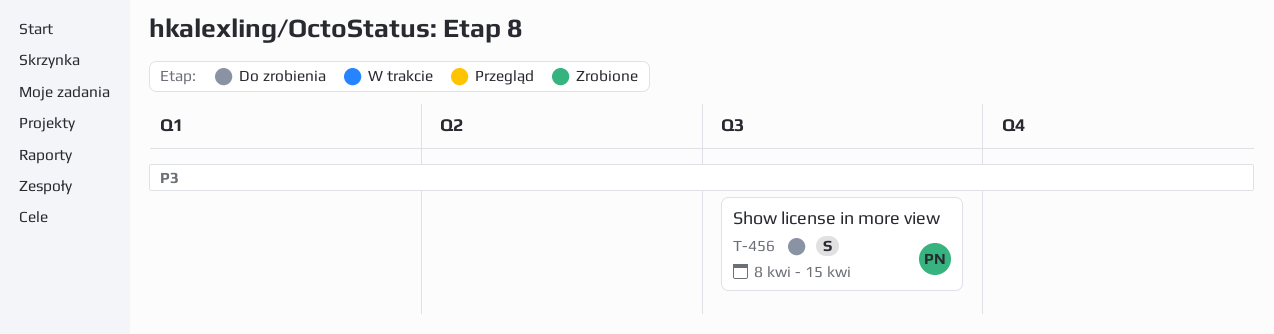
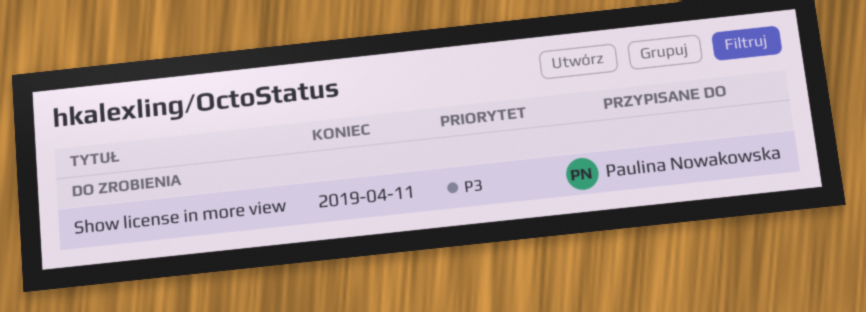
Show license in more view, due: Apr 15 -> Apr 11

